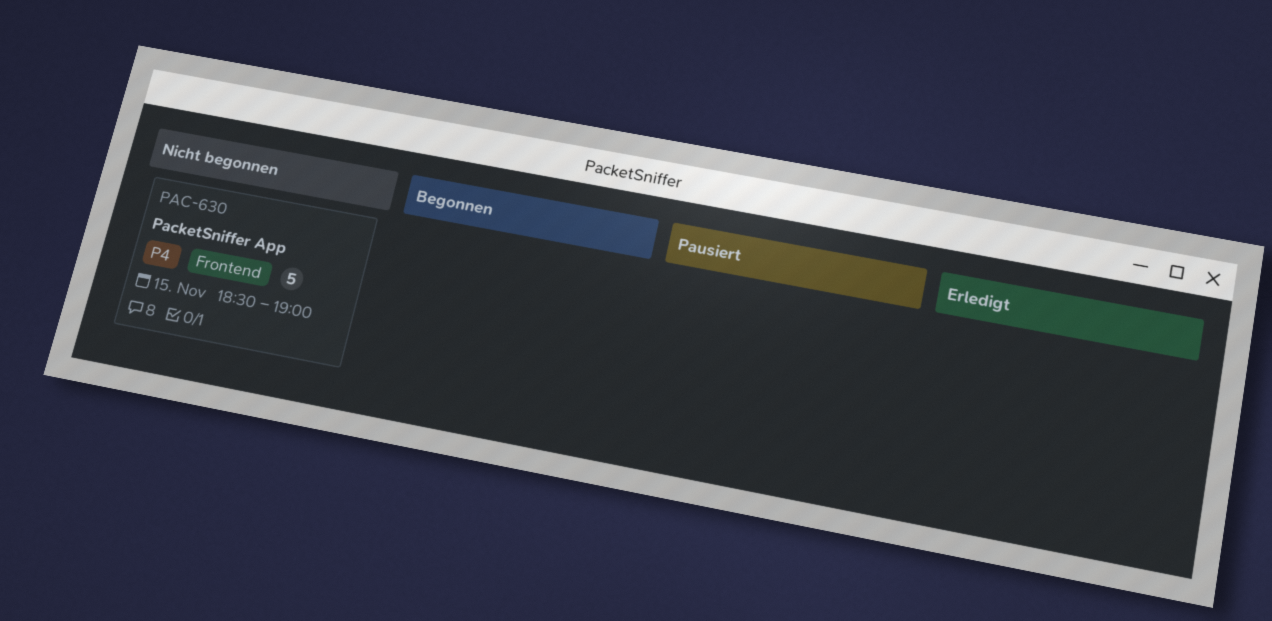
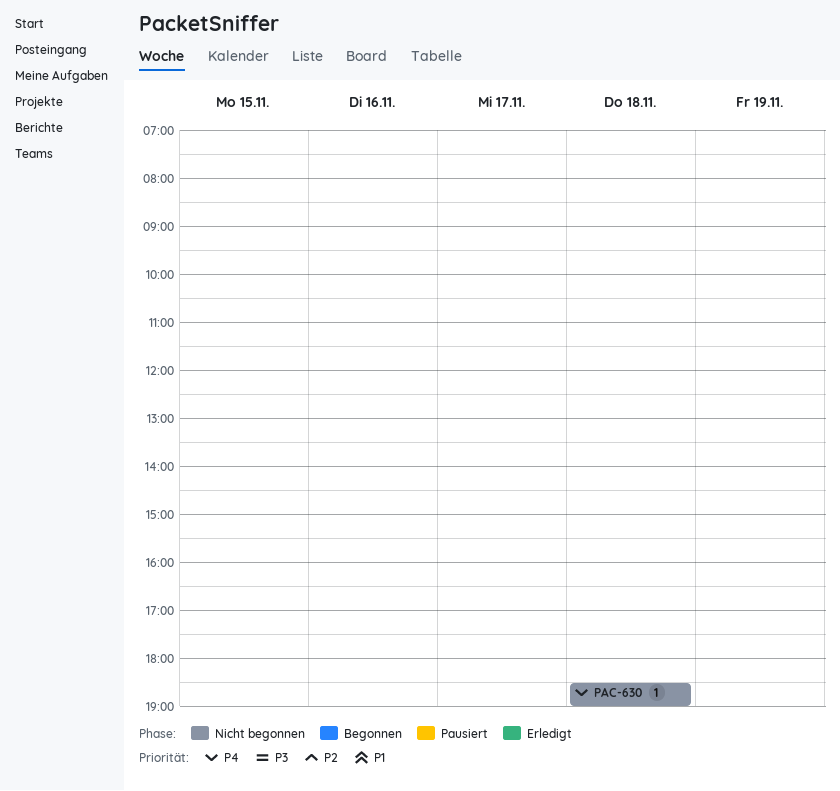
PAC-630, estimate: 5 -> 1
PAC-630, day: Nov 15 -> Nov 18

